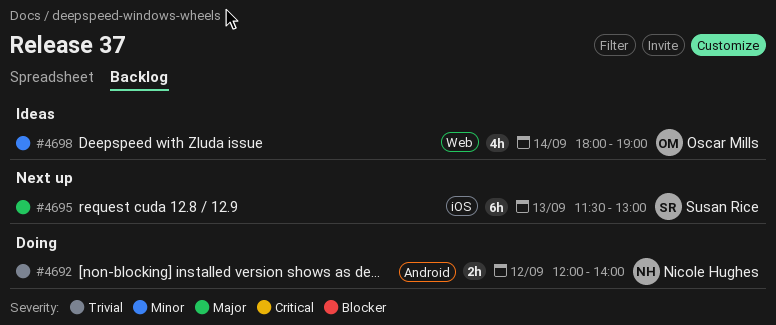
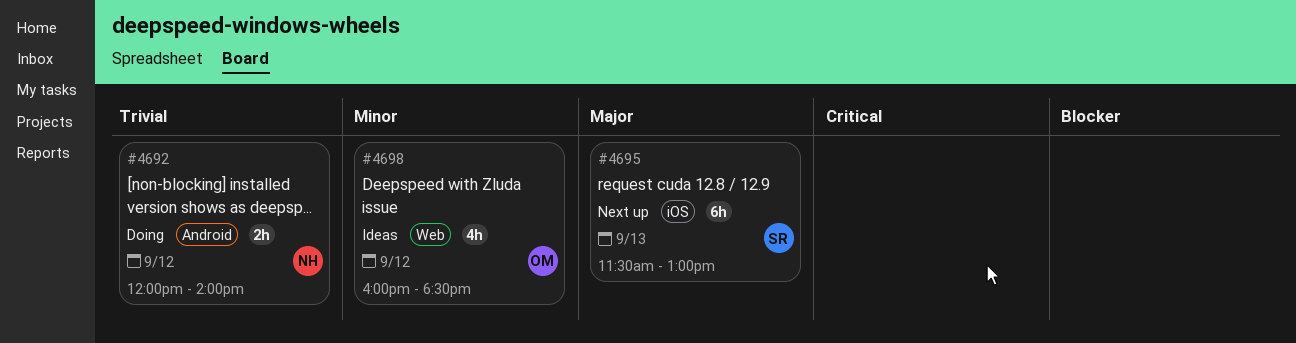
#4698, day: Sep 14 -> Sep 12
#4698, begins: 18:00 -> 16:00
#4698, ends: 19:00 -> 18:30

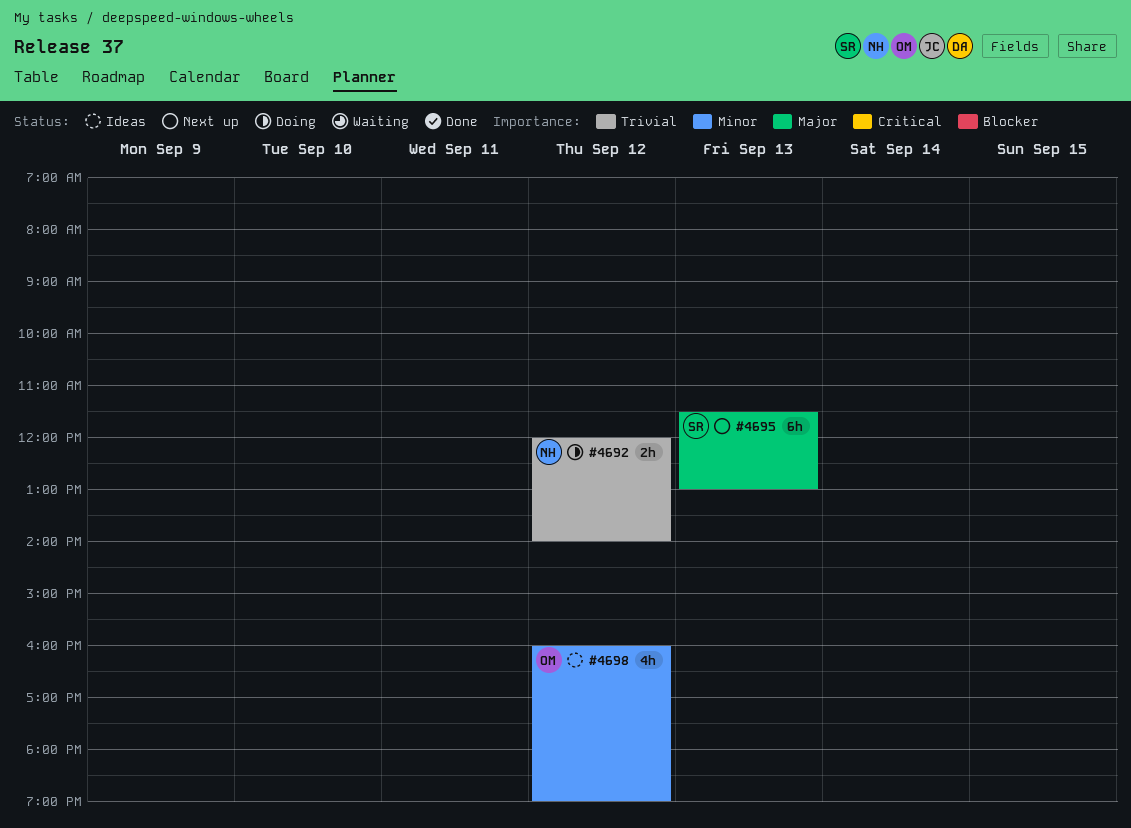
#4698, ends: 18:30 -> 19:00

